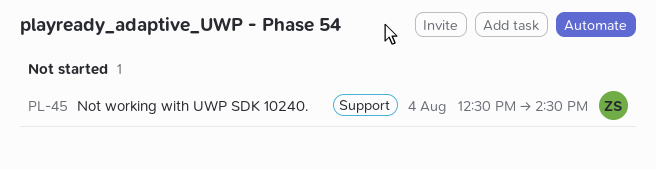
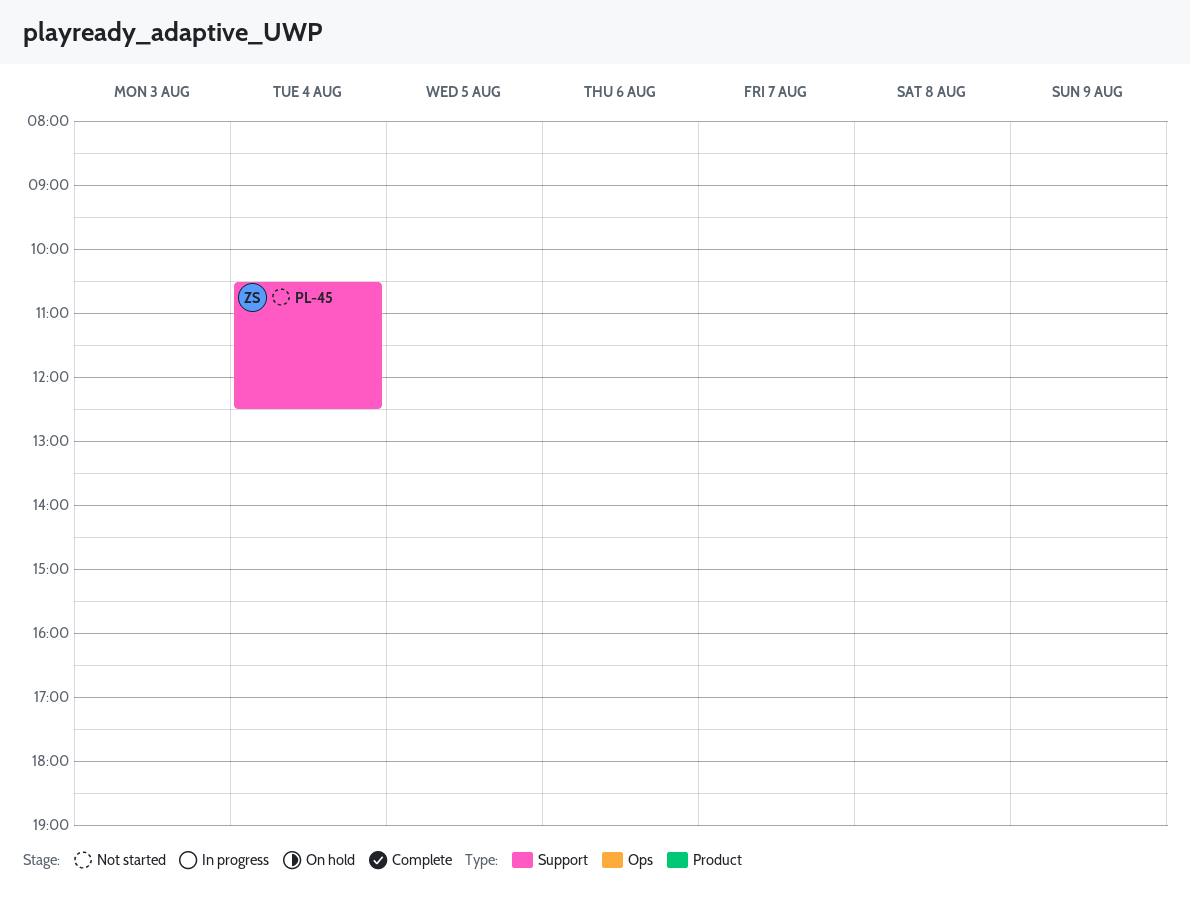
PL-45, begins: 12:30 -> 10:30
PL-45, ends: 14:30 -> 12:30

